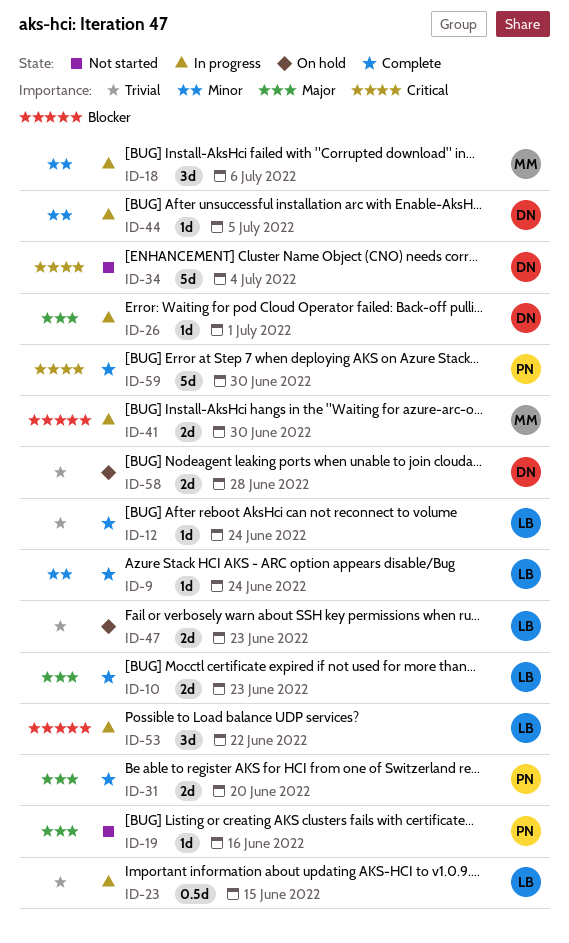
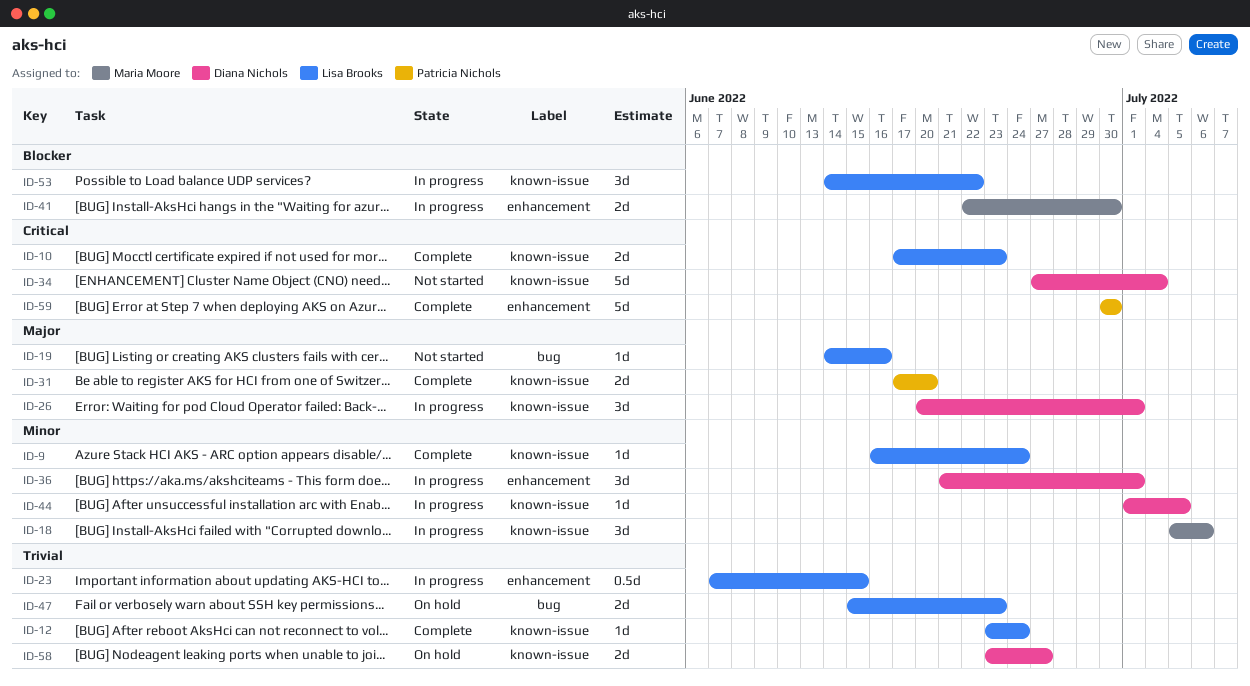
ID-10, priority: Major -> Critical
ID-19, owner: Patricia Nichols -> Lisa Brooks
ID-26, estimate: 1d -> 3d
ID-36: none -> present
ID-58, due: Jun 28 -> Jun 27

